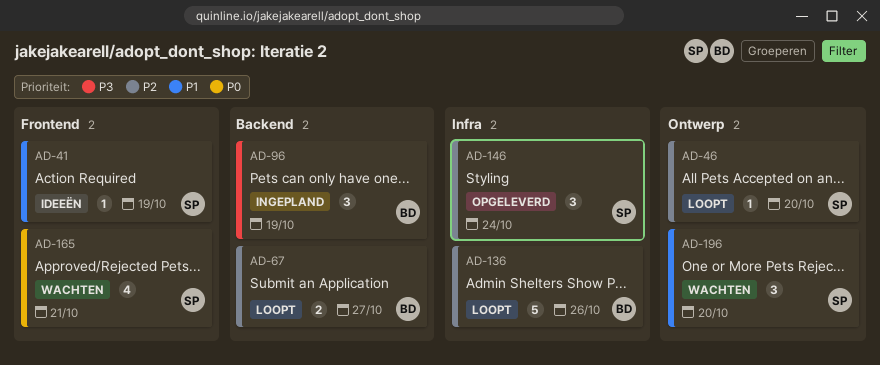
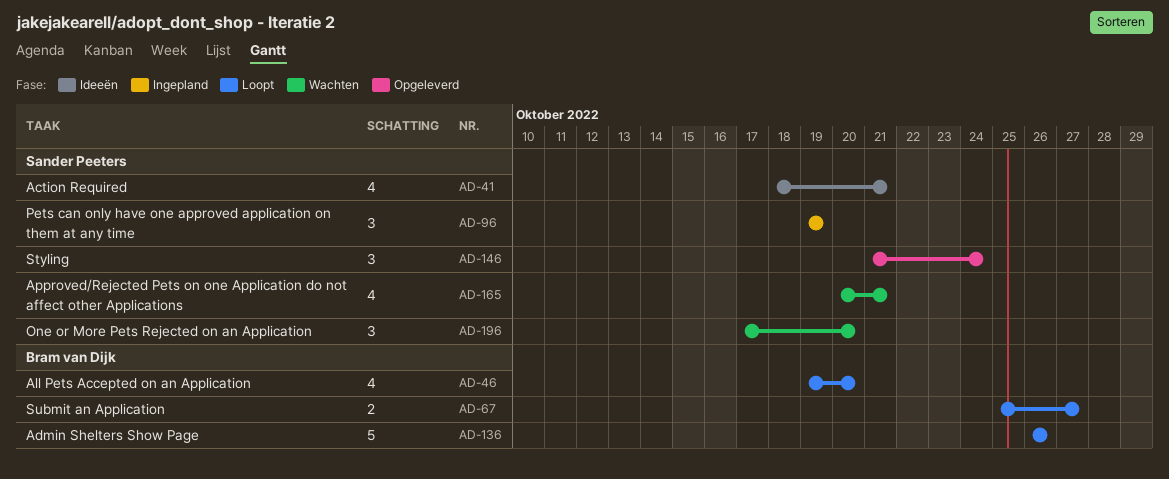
AD-41, estimate: 1 -> 4
AD-41, due: Oct 19 -> Oct 21
AD-46, owner: Sander Peeters -> Bram van Dijk
AD-46, estimate: 1 -> 4
AD-96, owner: Bram van Dijk -> Sander Peeters

